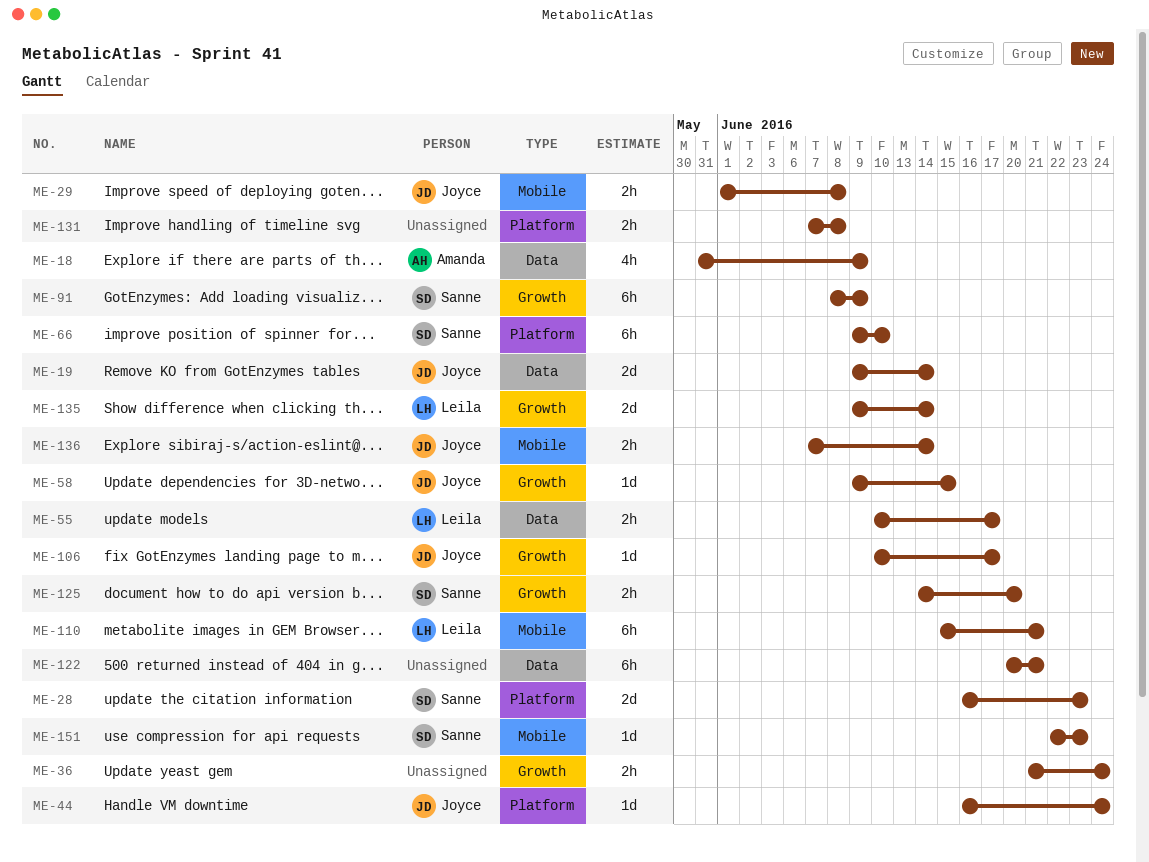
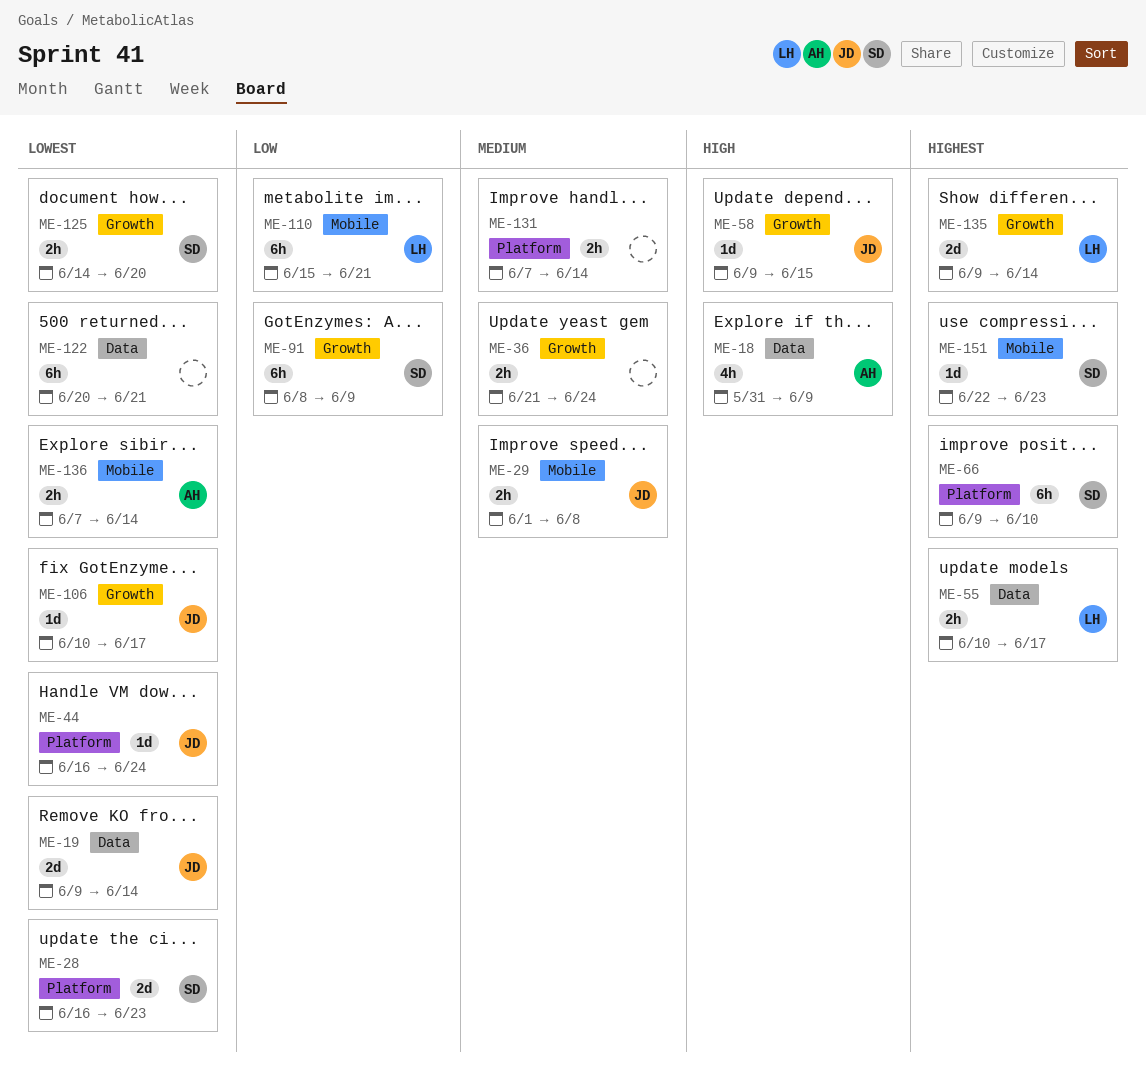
ME-131, due: Jun 8 -> Jun 14
ME-136, owner: Joyce -> Amanda

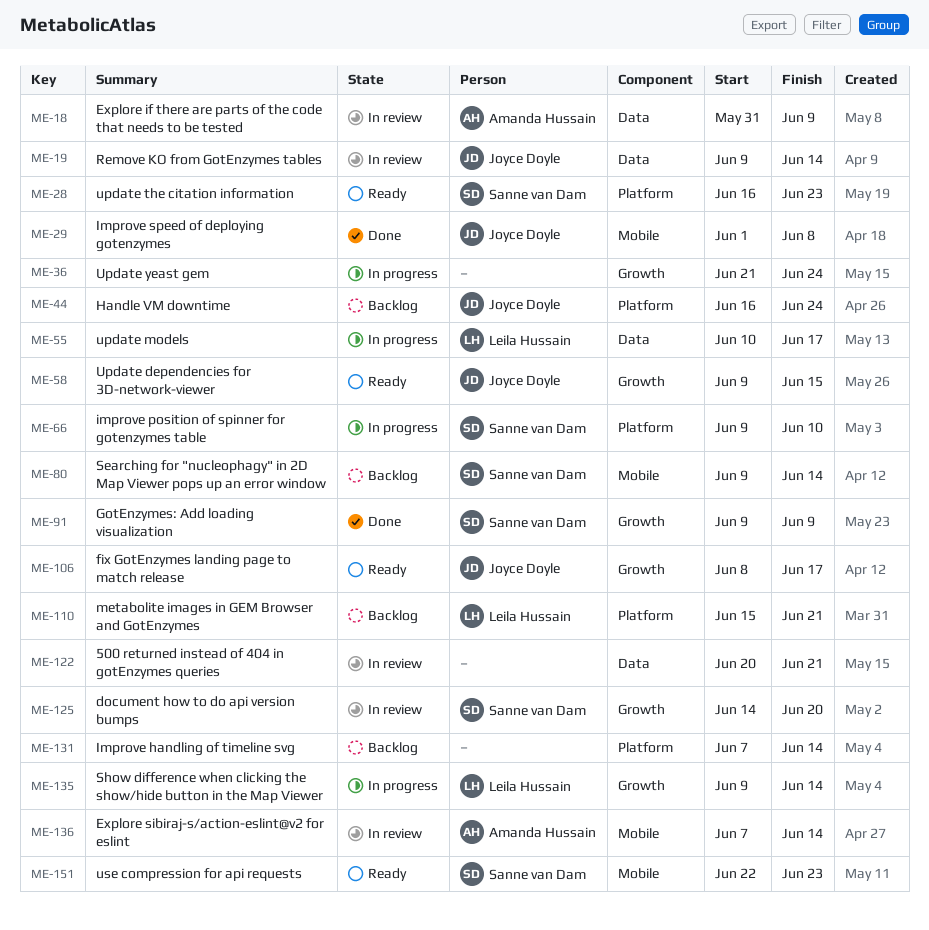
ME-80: none -> present
ME-91, start: Jun 8 -> Jun 9
ME-106, start: Jun 10 -> Jun 8
ME-110, label: Mobile -> Platform

